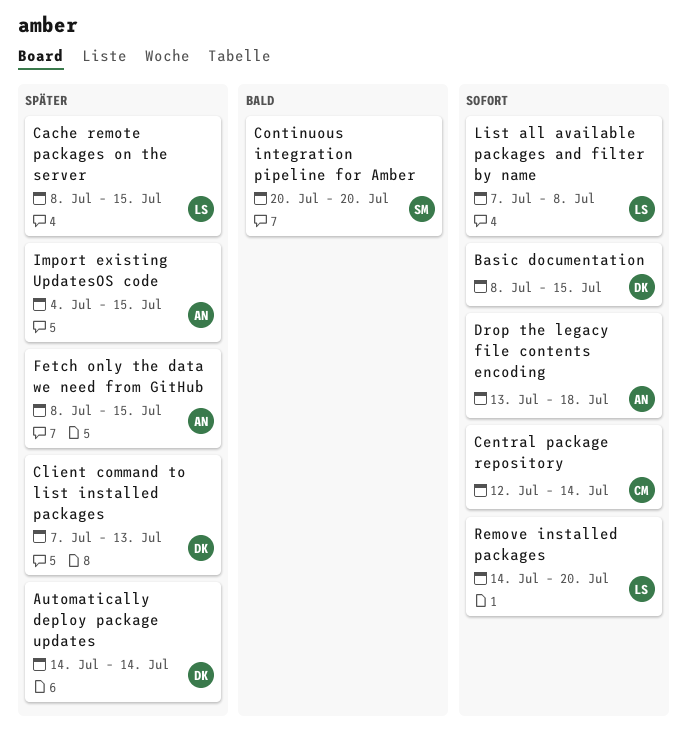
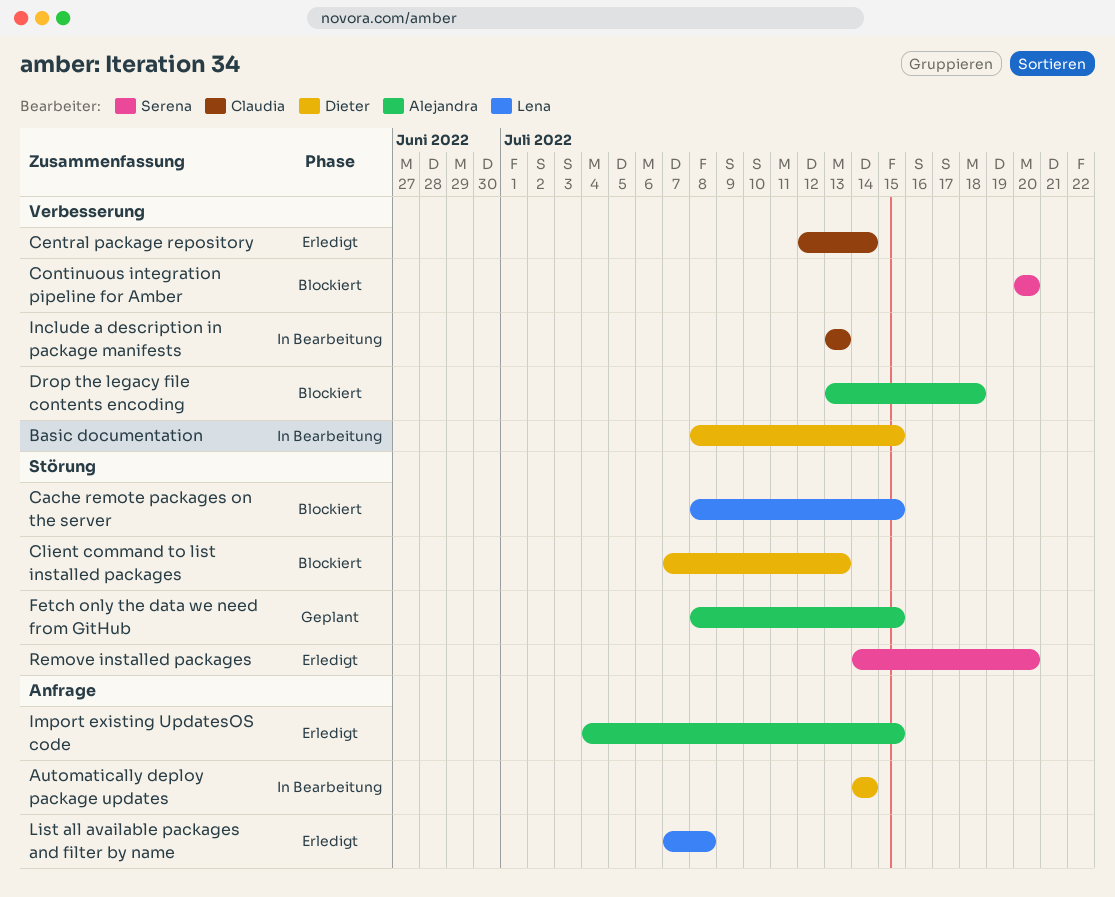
Include a description in package manifests: none -> present
Remove installed packages, owner: Lena -> Serena

